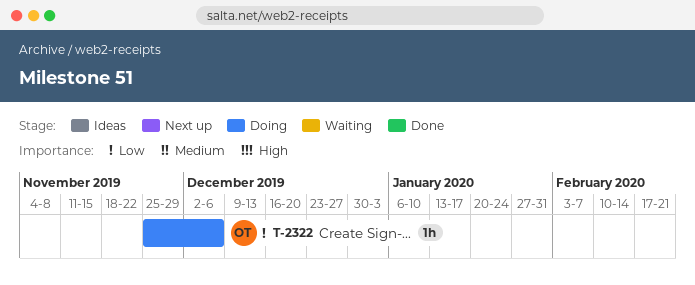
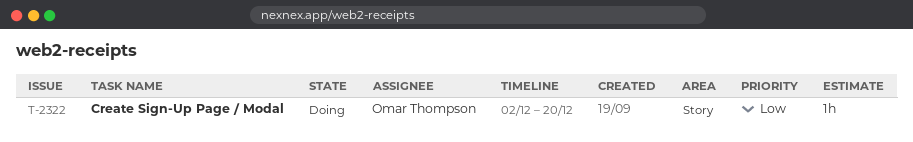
T-2322, start: Nov 25 -> Dec 2
T-2322, due: Dec 6 -> Dec 20

